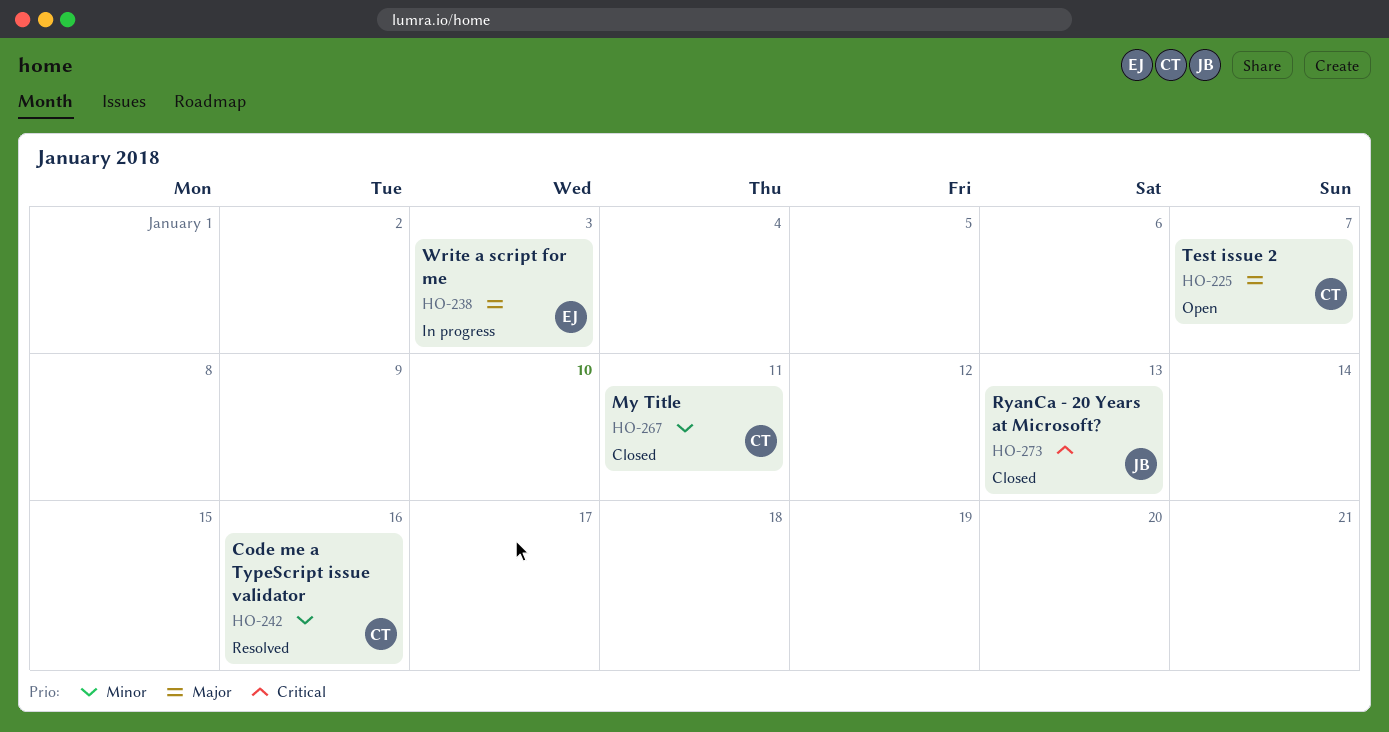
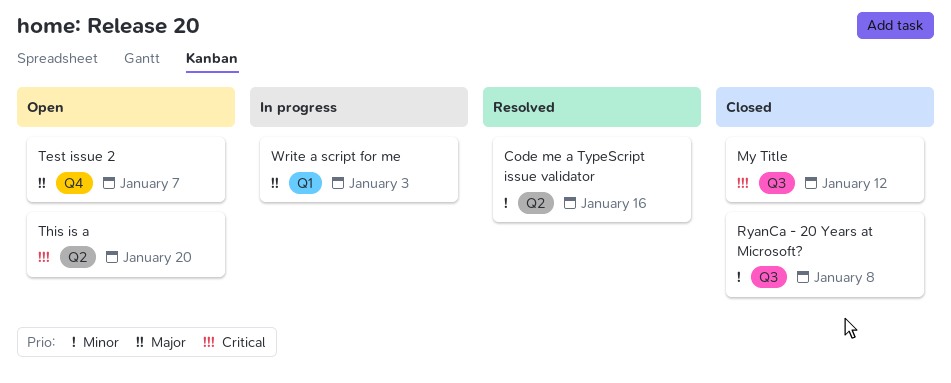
My Title, priority: Minor -> Critical
My Title, due: Jan 11 -> Jan 12
RyanCa - 20 Years at Microsoft?, priority: Critical -> Minor
RyanCa - 20 Years at Microsoft?, due: Jan 13 -> Jan 8
This is a: none -> present

